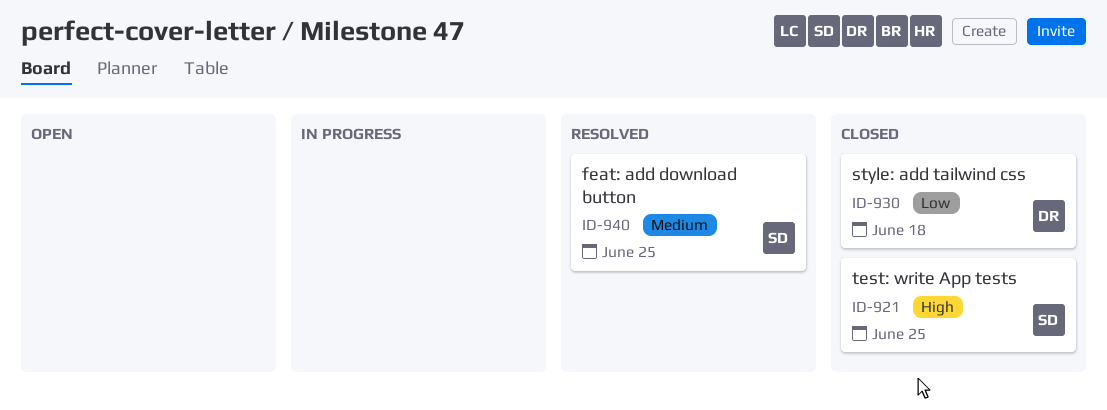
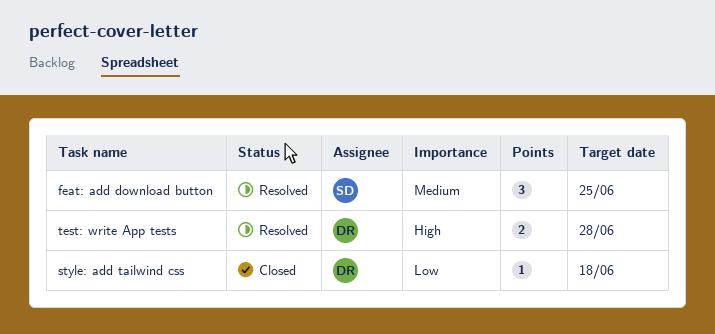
test: write App tests, status: Closed -> Resolved
test: write App tests, owner: SD -> DR
test: write App tests, due: Jun 25 -> Jun 28

